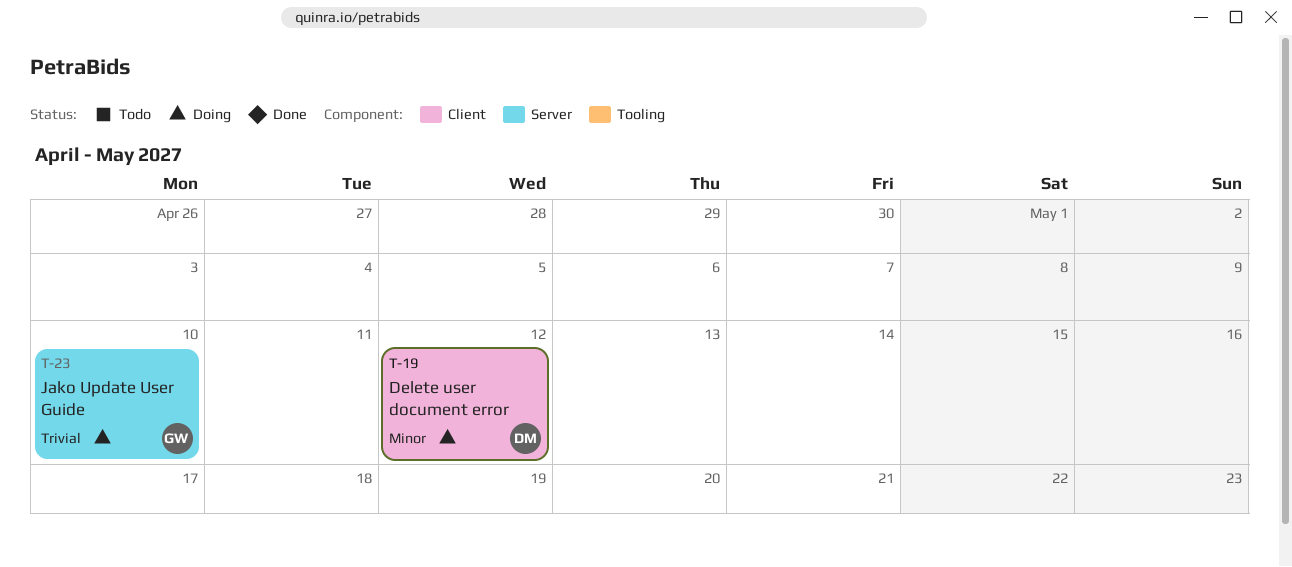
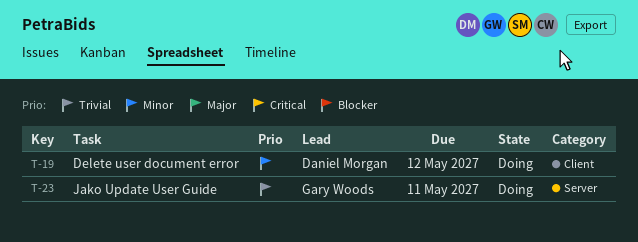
T-23, due: May 10 -> May 11

